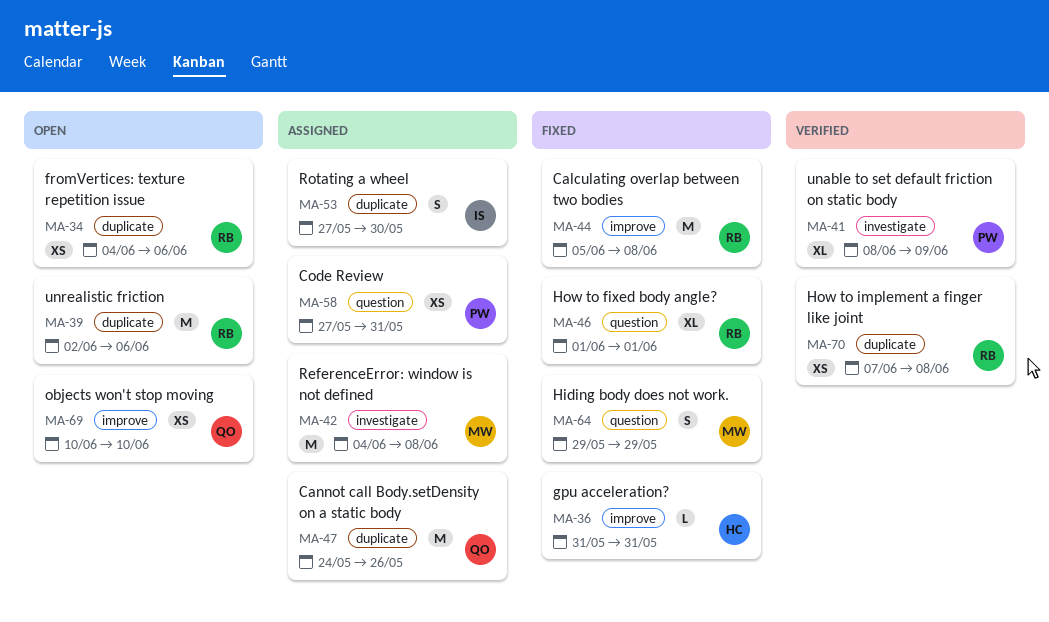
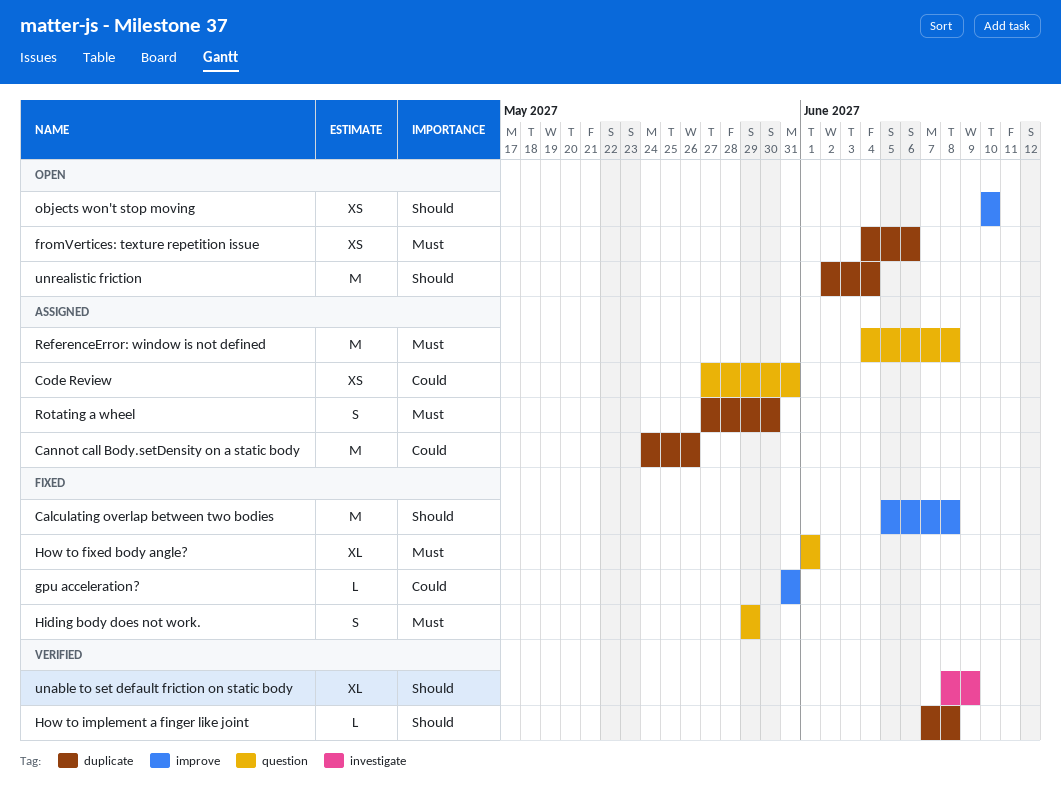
How to implement a finger like joint, estimate: XS -> L
ReferenceError: window is not defined, label: investigate -> question
unrealistic friction, due: Jun 6 -> Jun 4

